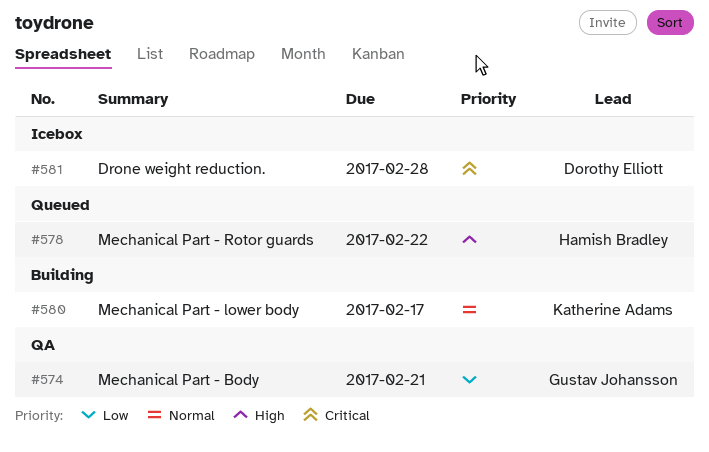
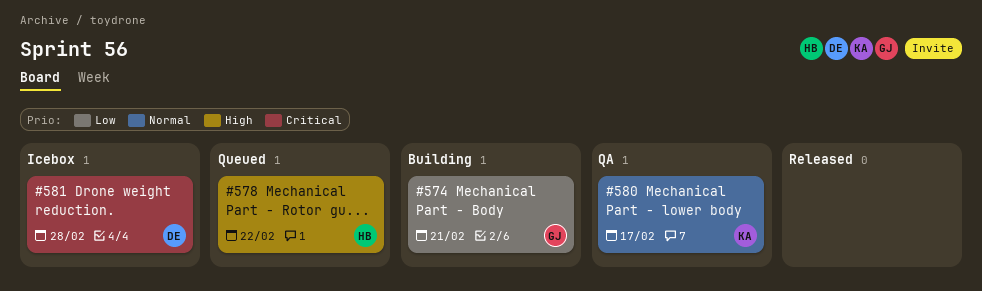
#574, status: QA -> Building
#580, status: Building -> QA

